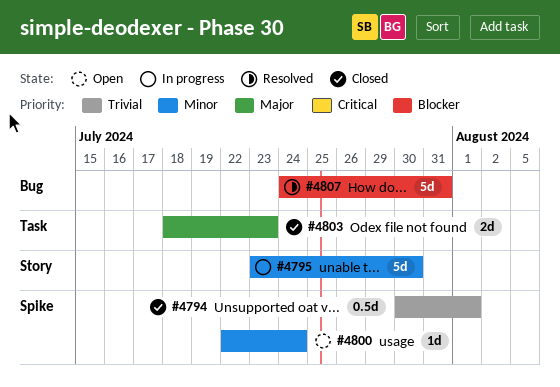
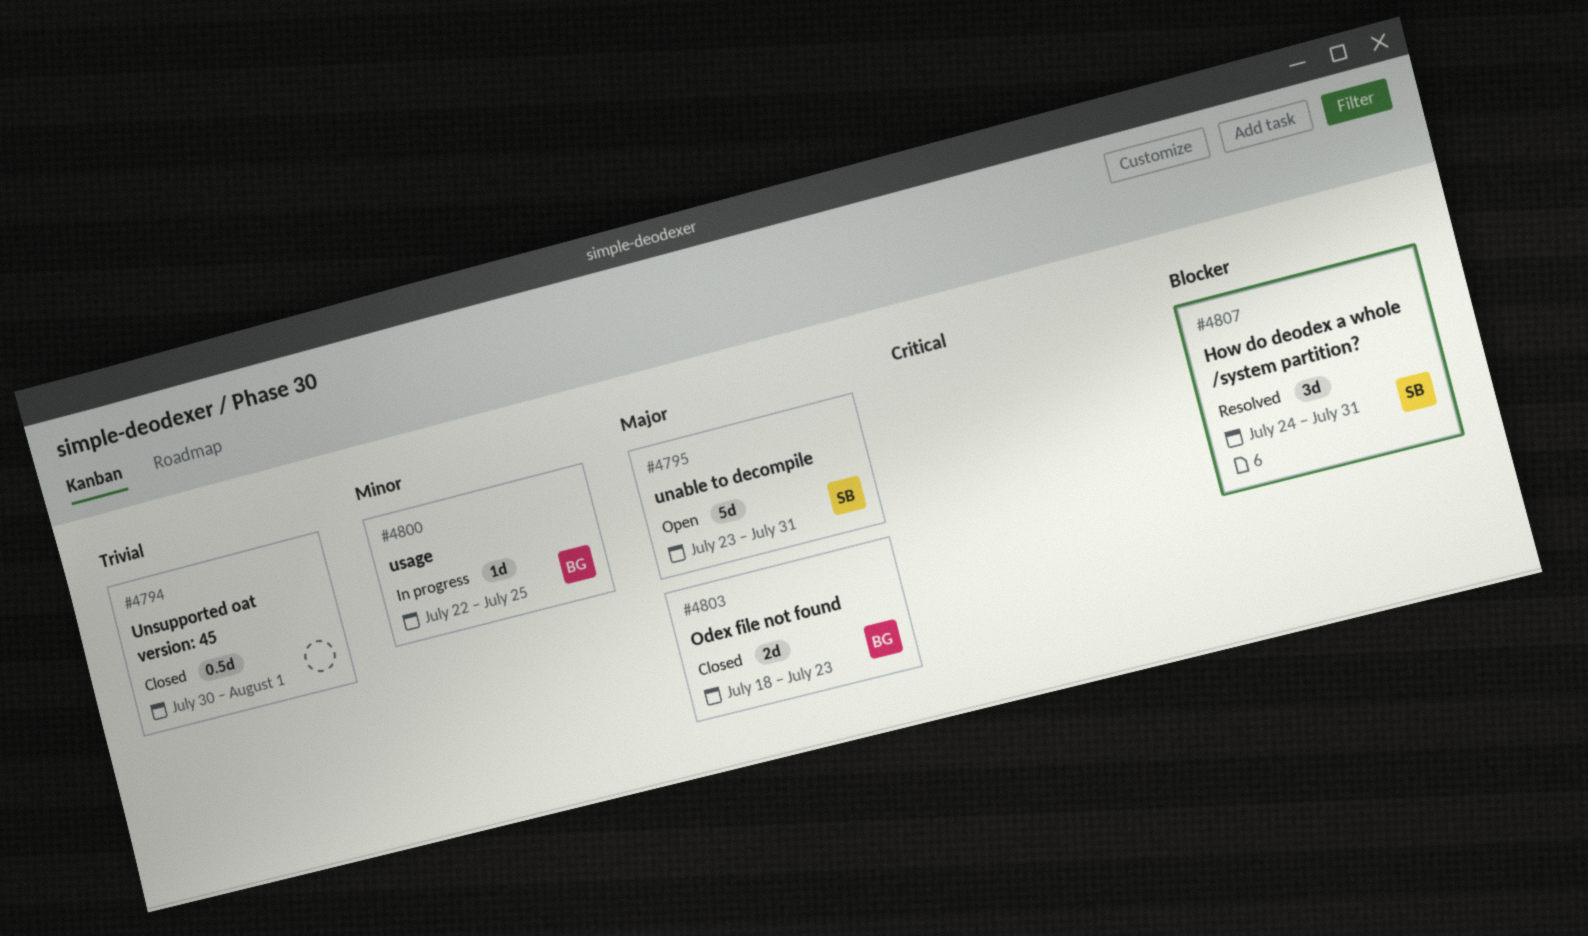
#4795, status: In progress -> Open
#4795, priority: Minor -> Major
#4795, due: Jul 30 -> Jul 31
#4800, status: Open -> In progress
#4800, due: Jul 24 -> Jul 25
#4807, estimate: 5d -> 3d

